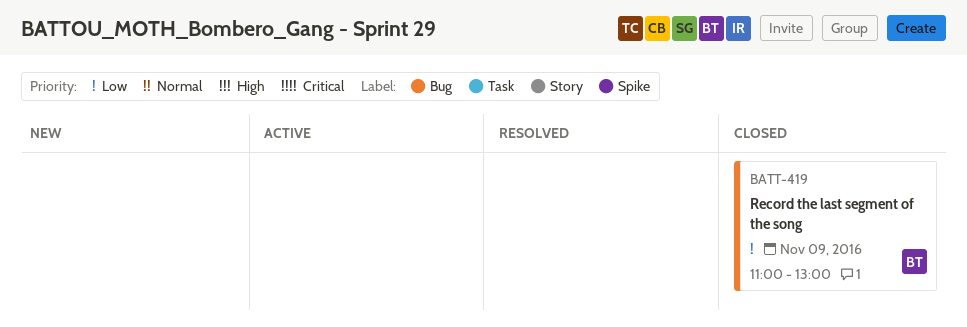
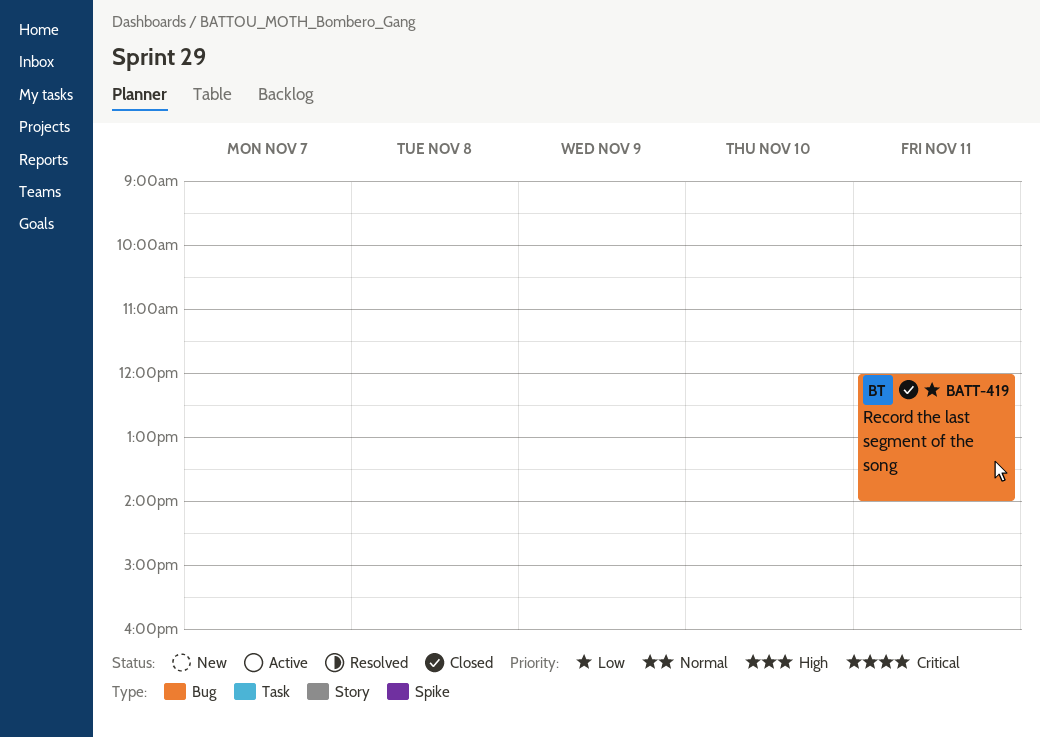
BATT-419, day: Nov 9 -> Nov 11
BATT-419, begins: 11:00 -> 12:00
BATT-419, ends: 13:00 -> 14:00

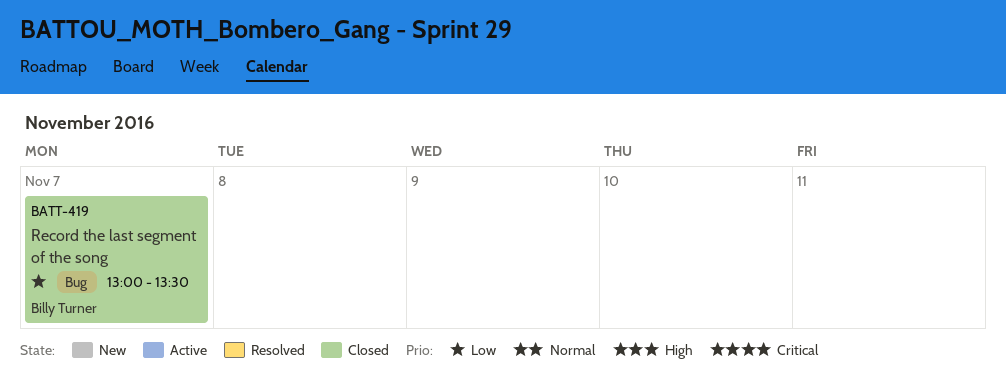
BATT-419, day: Nov 11 -> Nov 7
BATT-419, begins: 12:00 -> 13:00
BATT-419, ends: 14:00 -> 13:30

